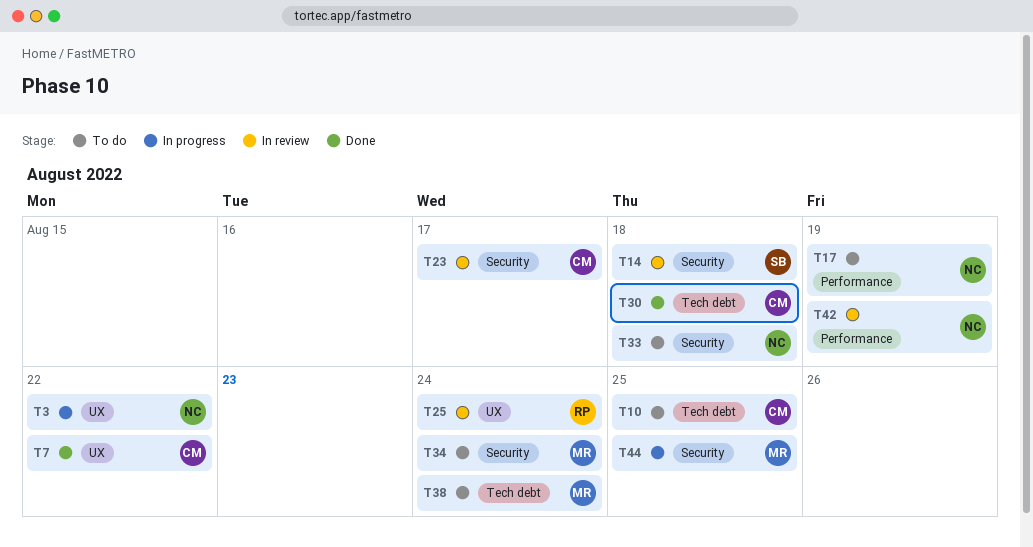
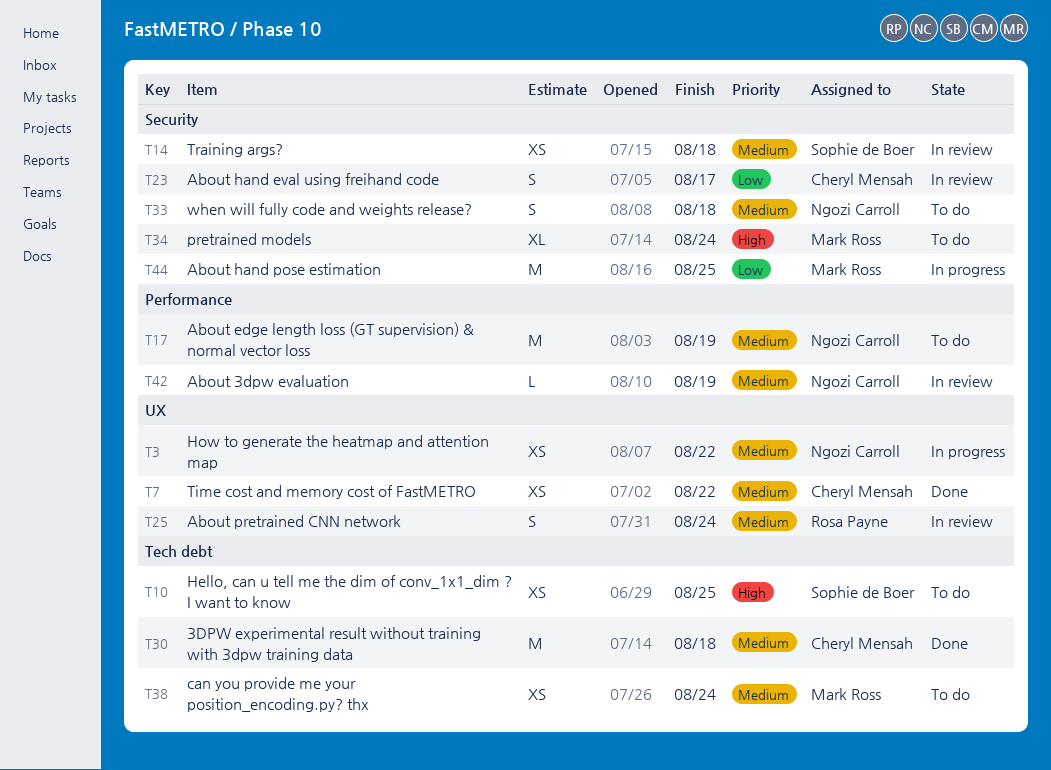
T10, owner: Cheryl Mensah -> Sophie de Boer

